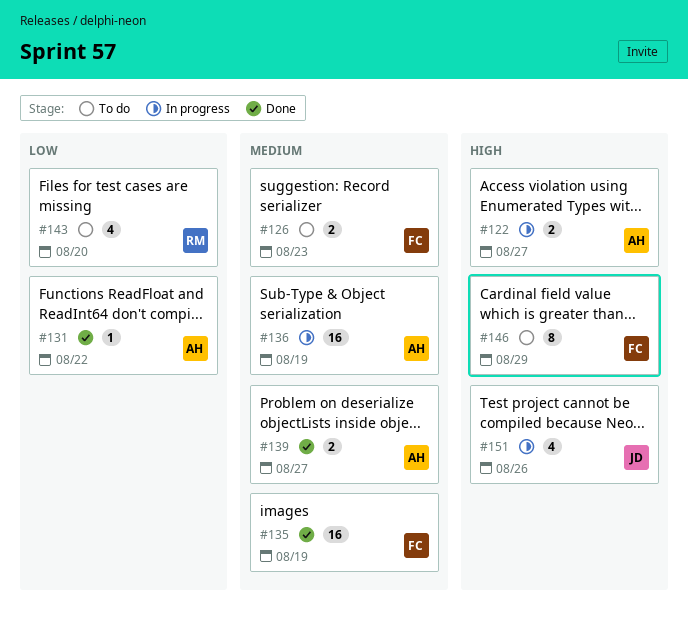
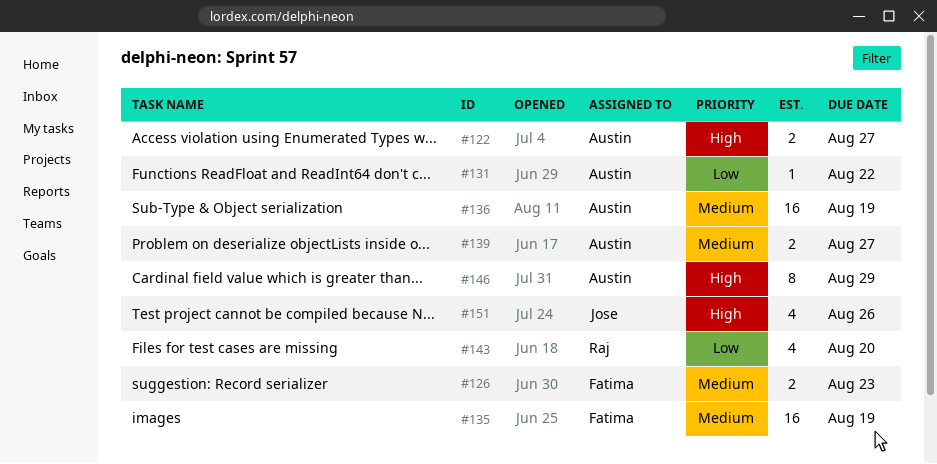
#146, owner: Fatima -> Austin

